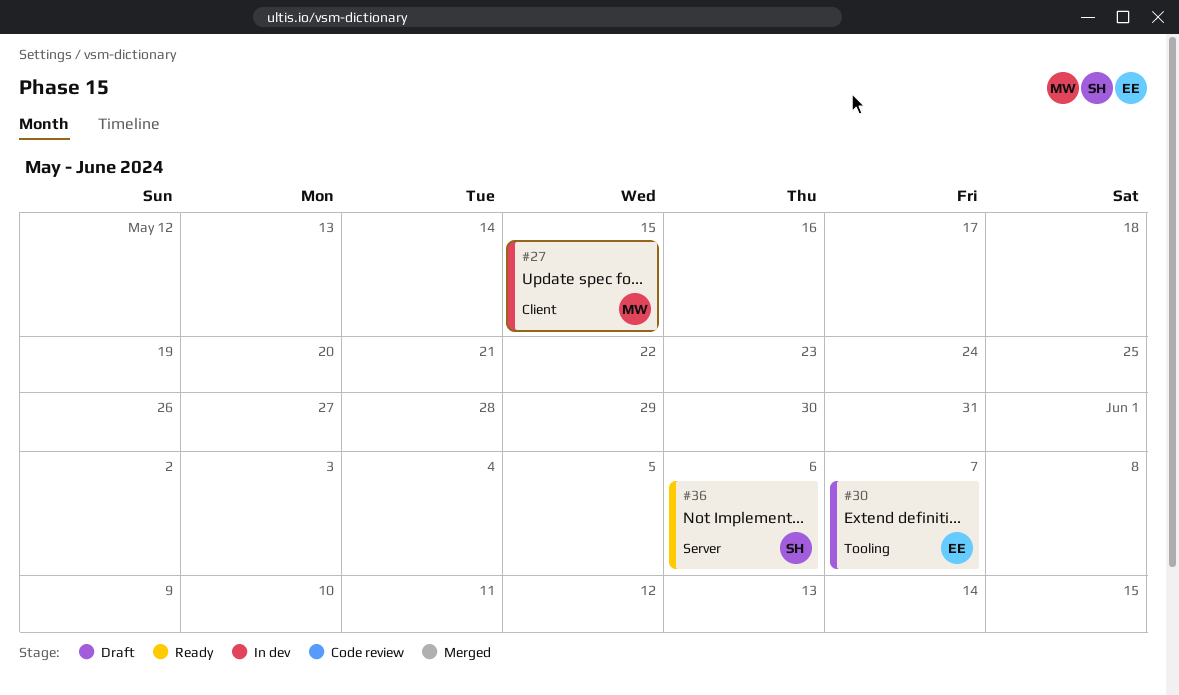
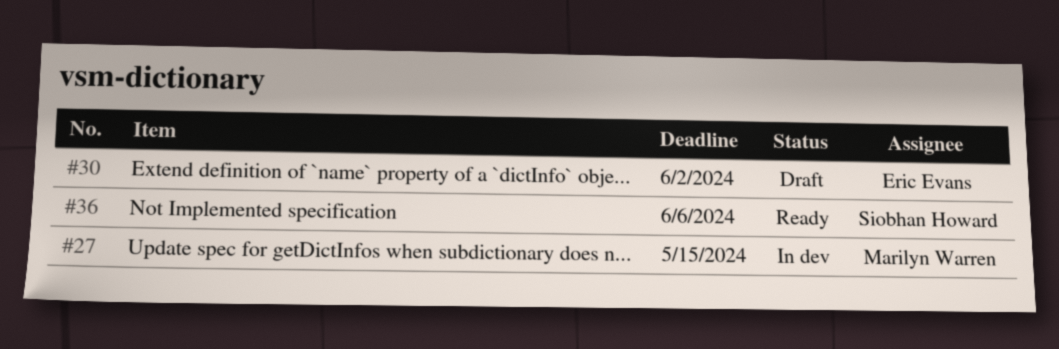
#30, due: Jun 7 -> Jun 2

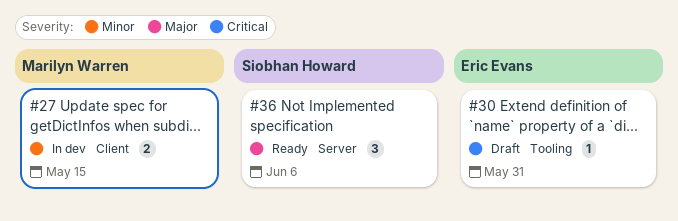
#30, due: Jun 2 -> May 31

